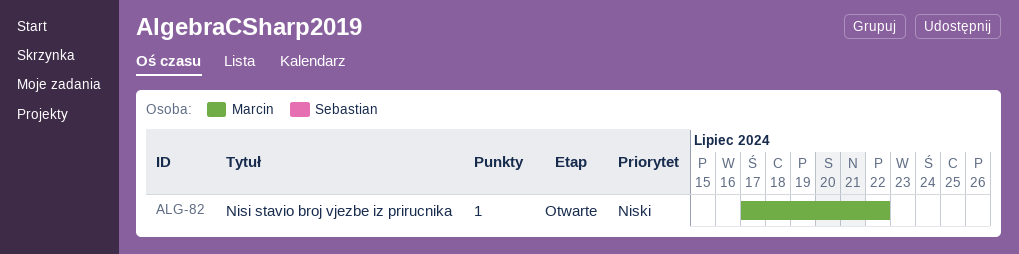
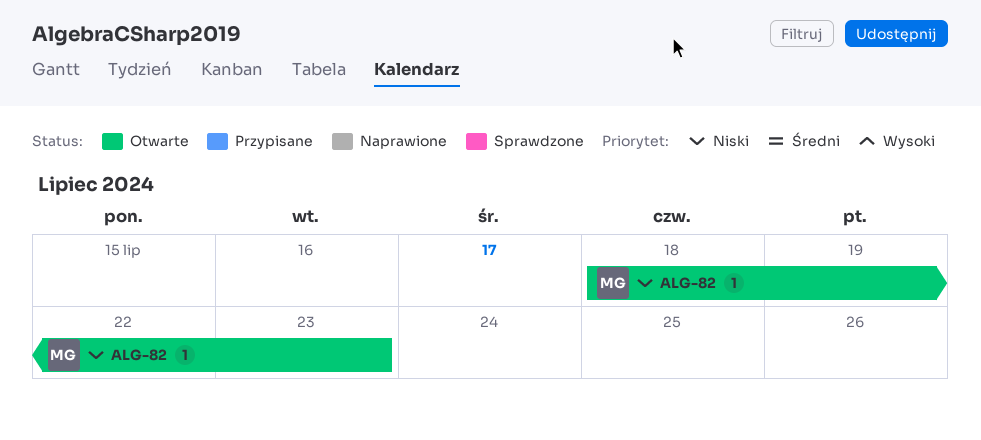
ALG-82, start: Jul 17 -> Jul 18
ALG-82, due: Jul 22 -> Jul 23

